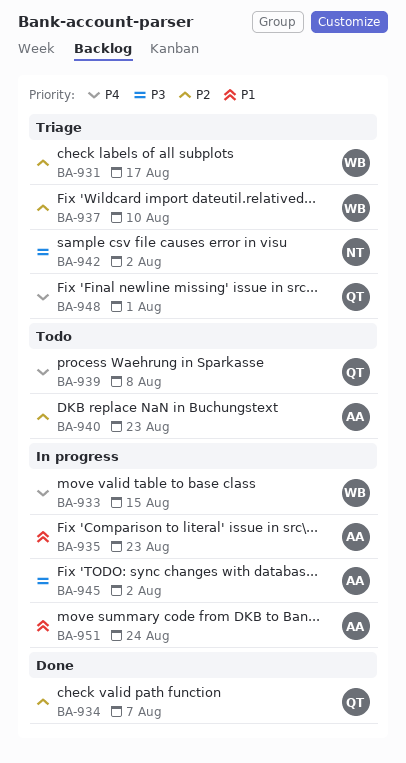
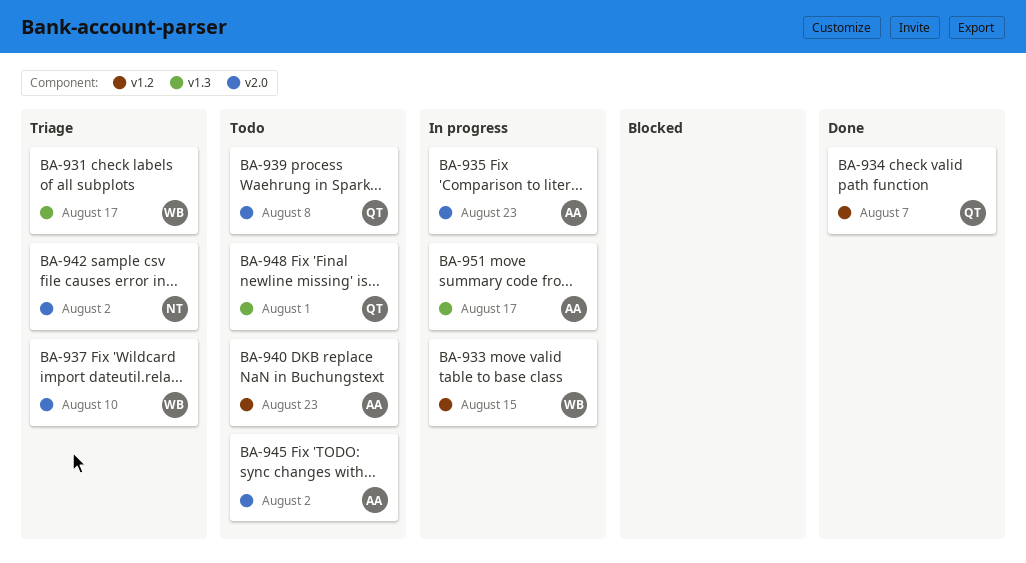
BA-945, status: In progress -> Todo
BA-948, status: Triage -> Todo
BA-951, due: Aug 24 -> Aug 17

